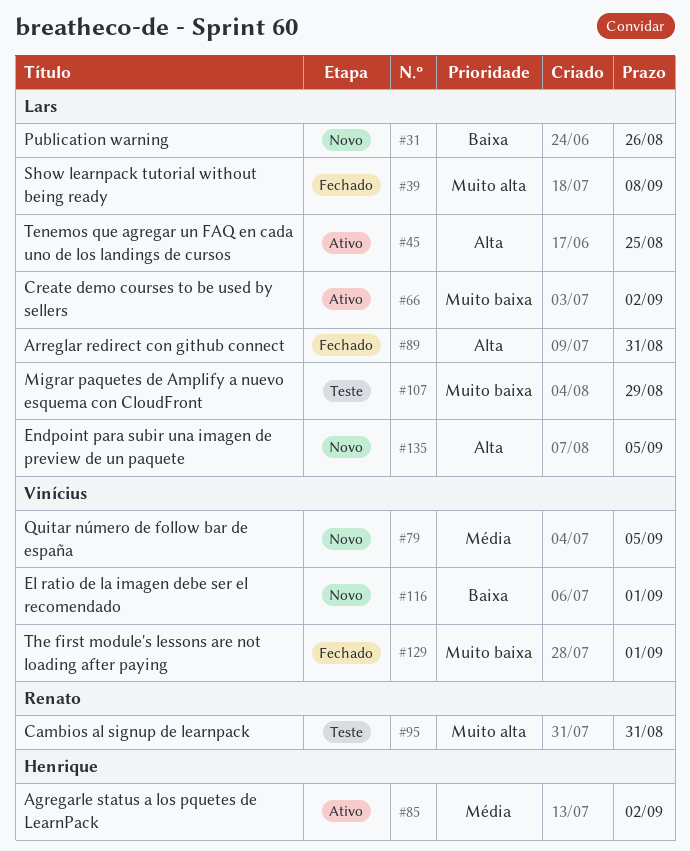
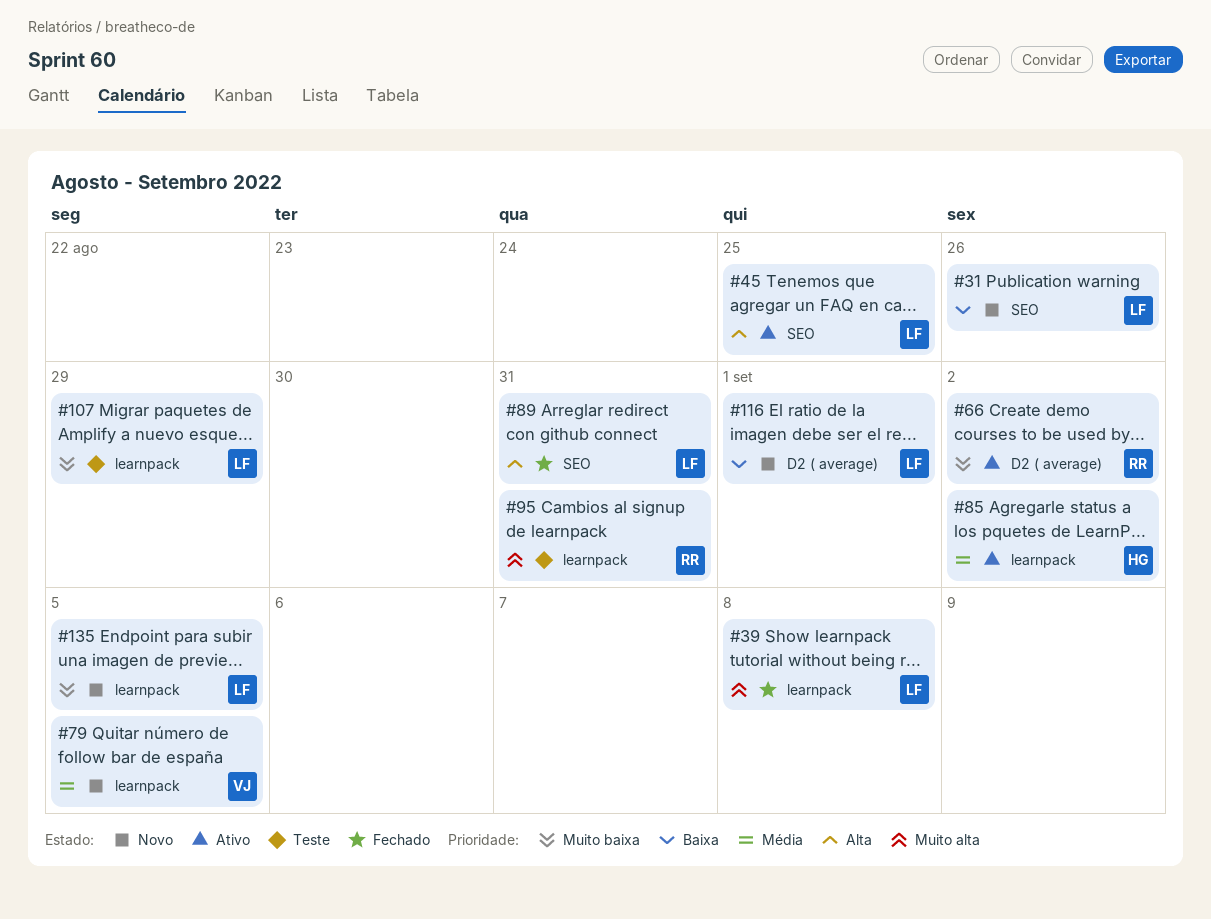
#66, owner: Lars -> Renato
#116, owner: Vinícius -> Lars
#129: present -> none
#135, priority: Alta -> Muito baixa

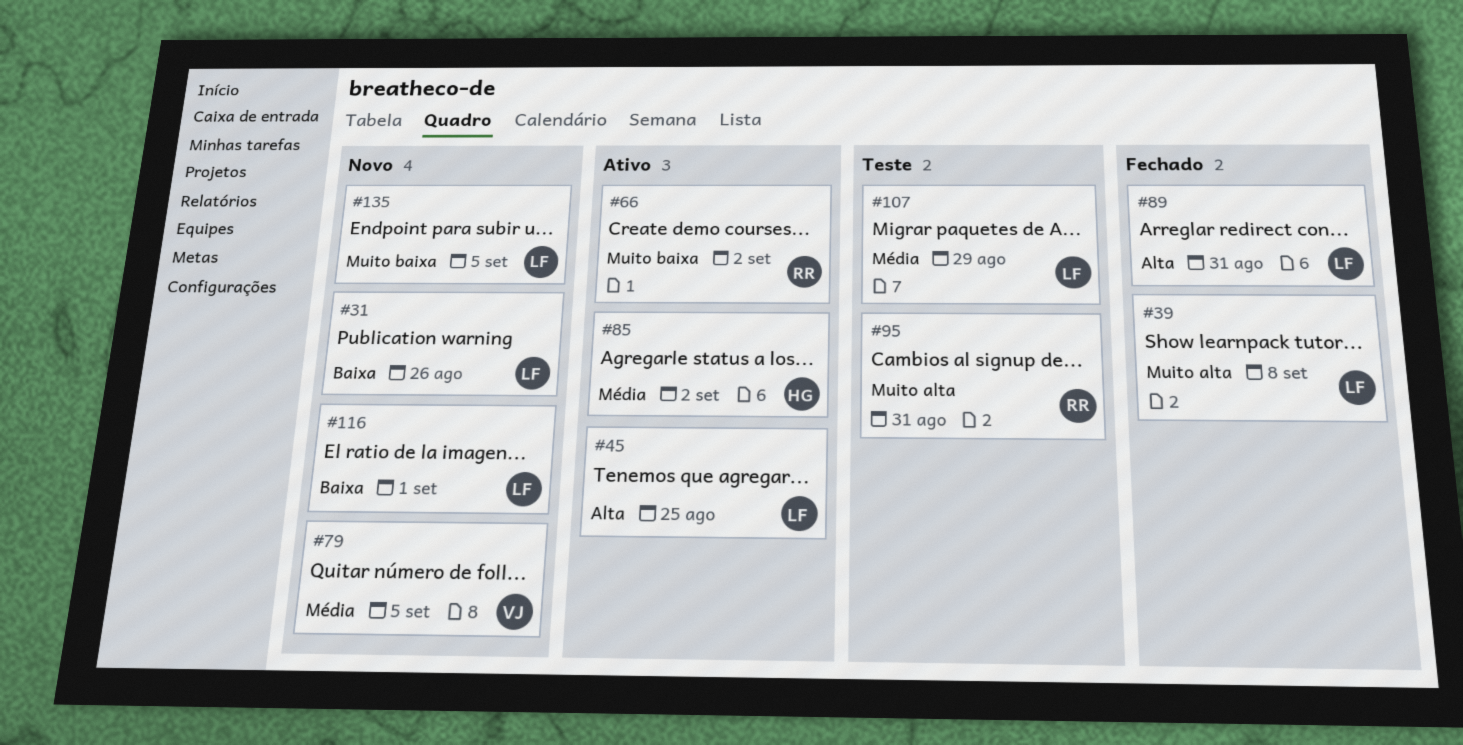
#107, priority: Muito baixa -> Média

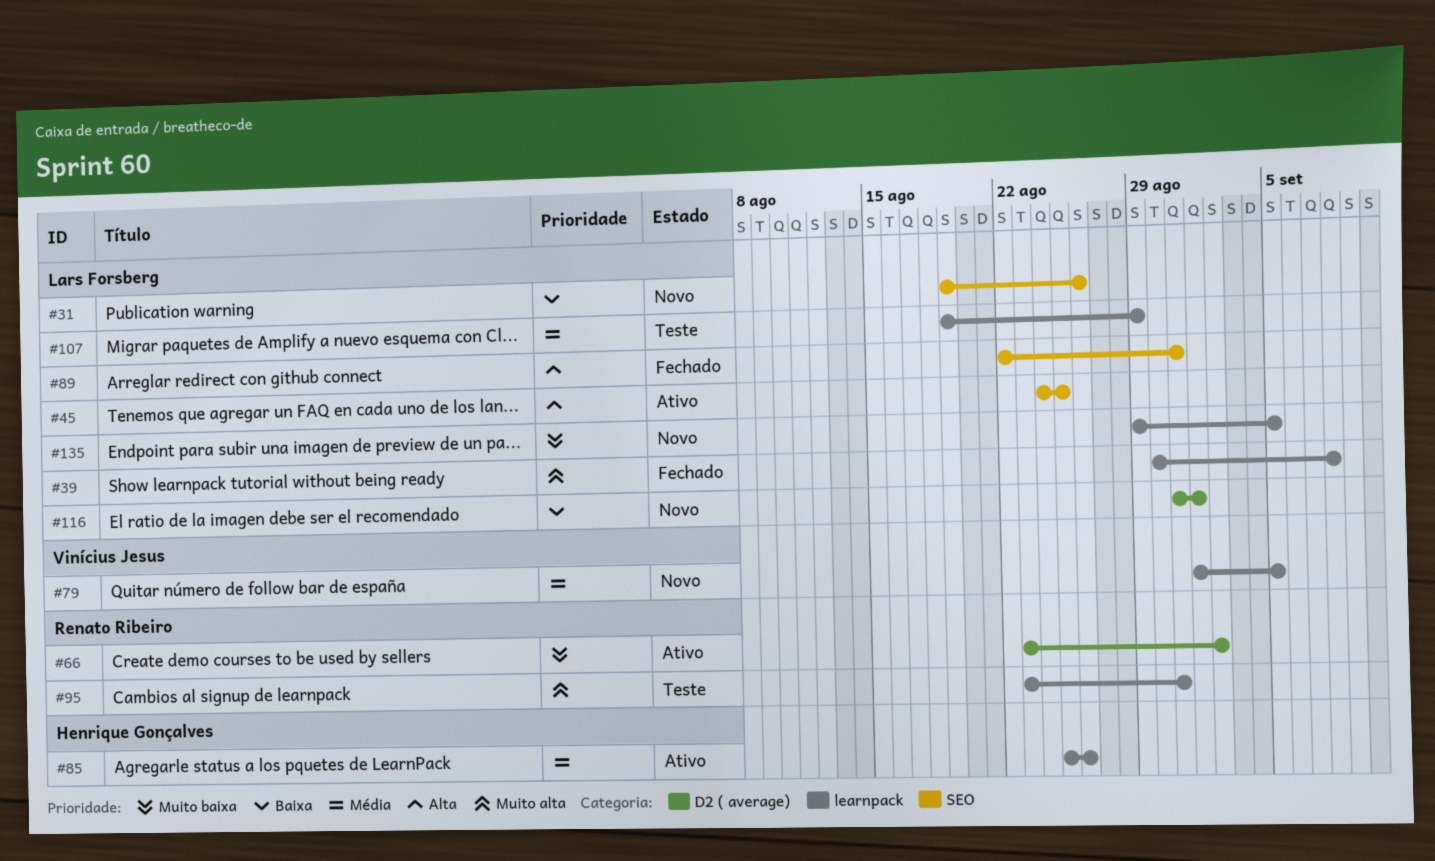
#85, due: Sep 2 -> Aug 26

